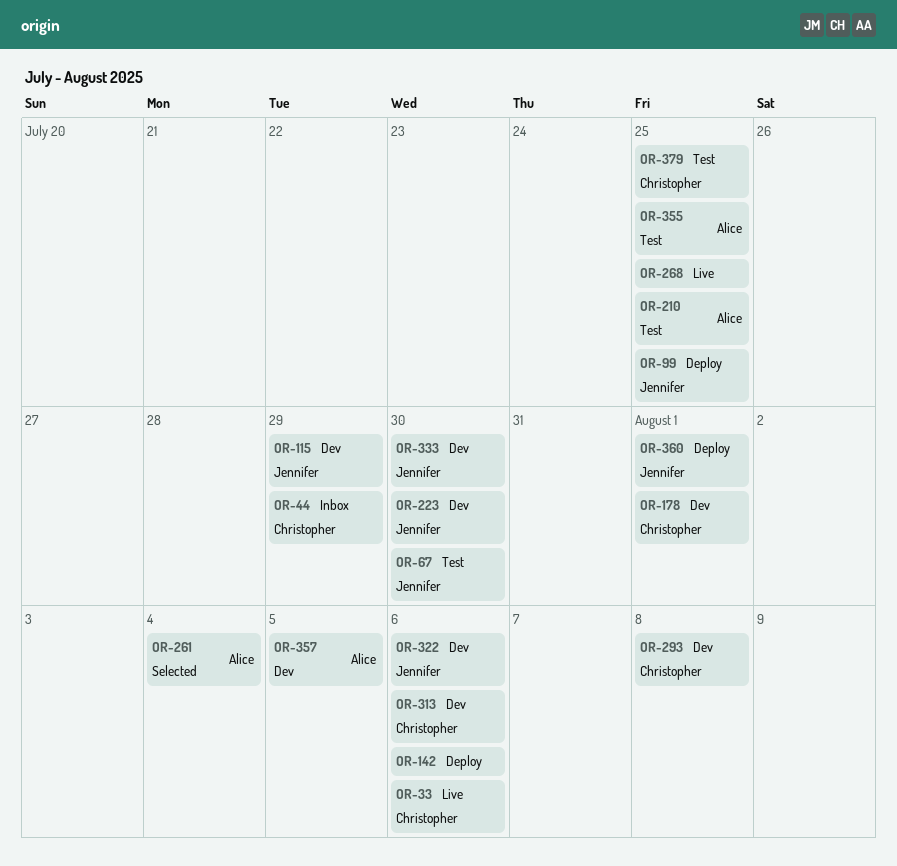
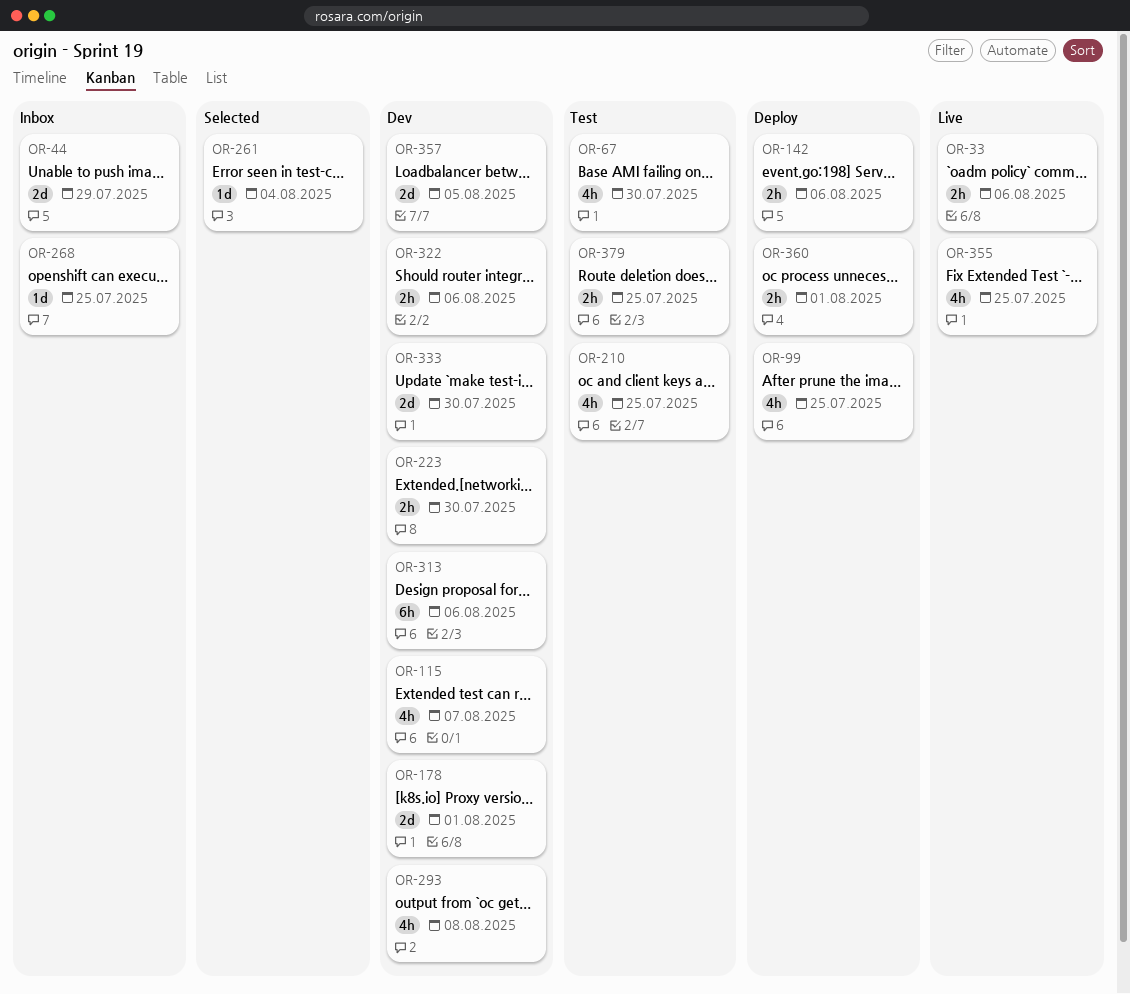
OR-115, due: Jul 29 -> Aug 7
OR-268, status: Live -> Inbox
OR-355, status: Test -> Live

